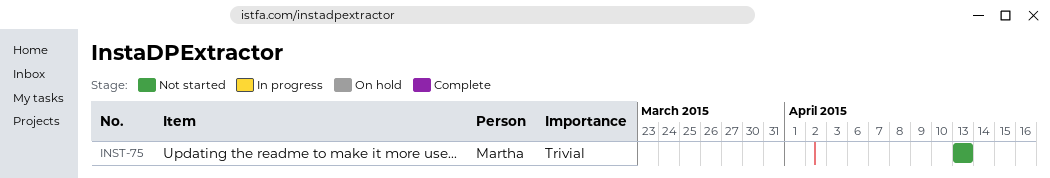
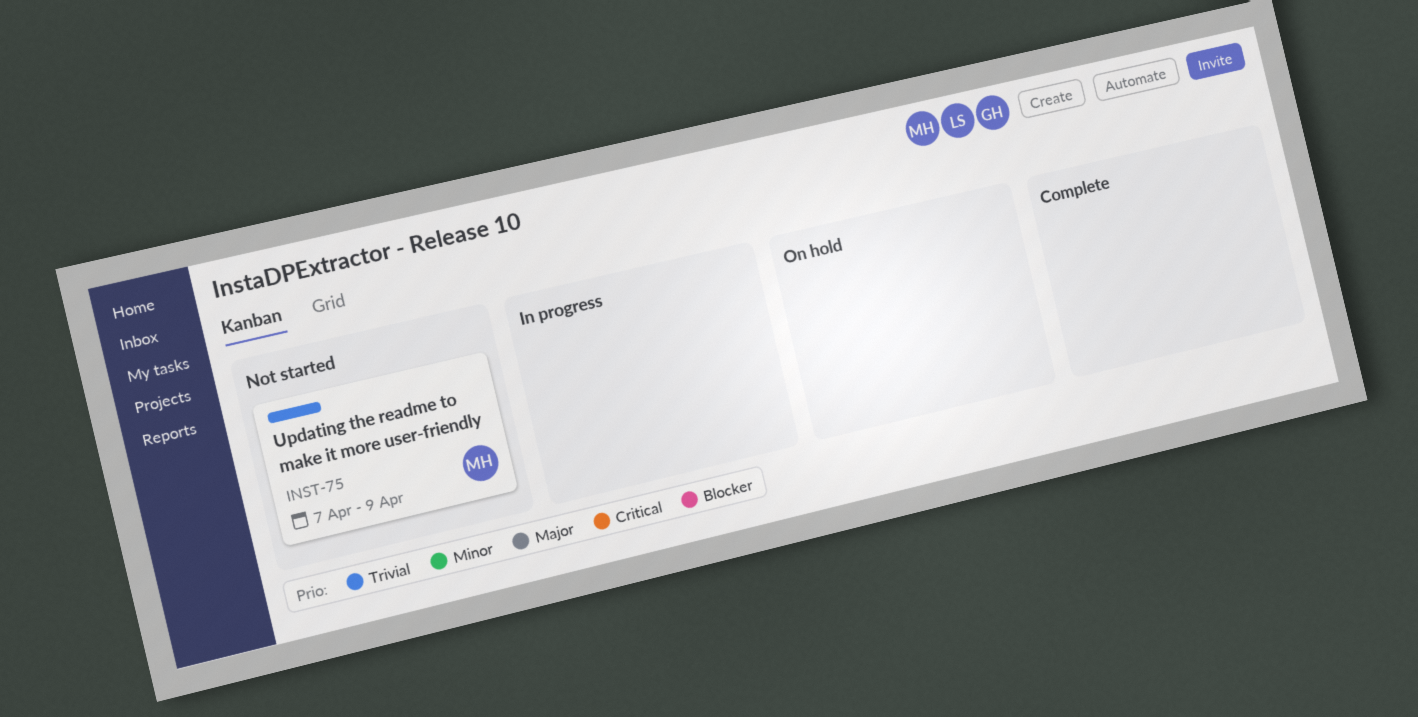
INST-75, start: Apr 13 -> Apr 7
INST-75, due: Apr 13 -> Apr 9

